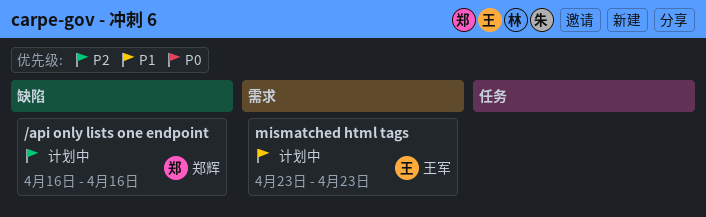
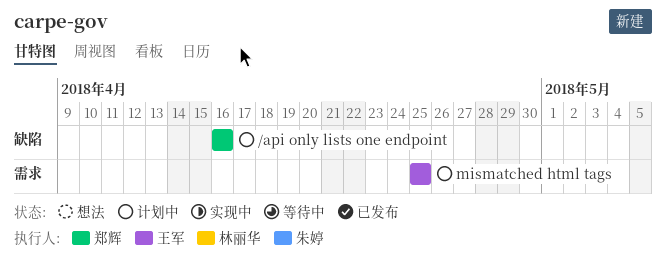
mismatched html tags, start: Apr 23 -> Apr 25
mismatched html tags, due: Apr 23 -> Apr 25

